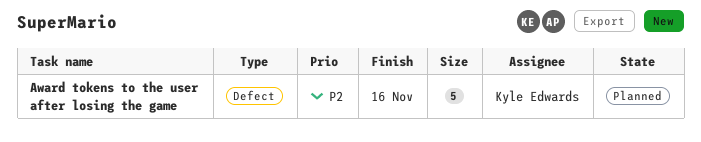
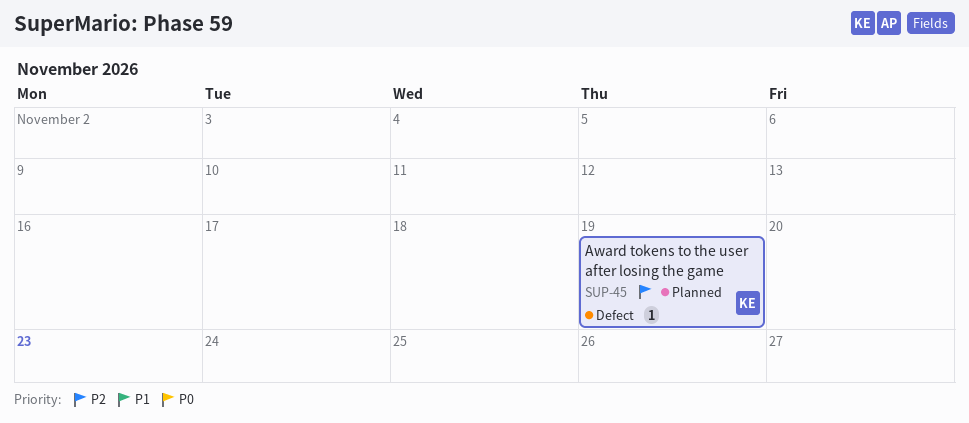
Award tokens to the user after losing the game, estimate: 5 -> 1
Award tokens to the user after losing the game, due: Nov 16 -> Nov 19

